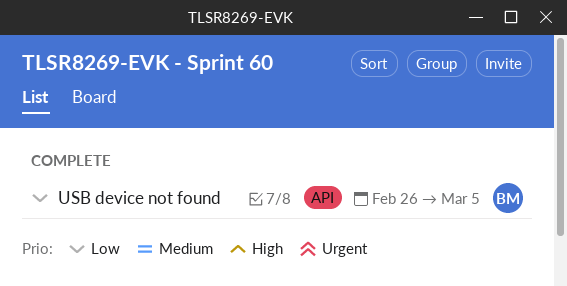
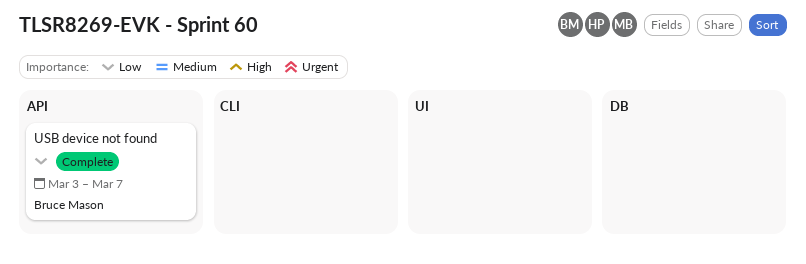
USB device not found, start: Feb 26 -> Mar 3
USB device not found, due: Mar 5 -> Mar 7

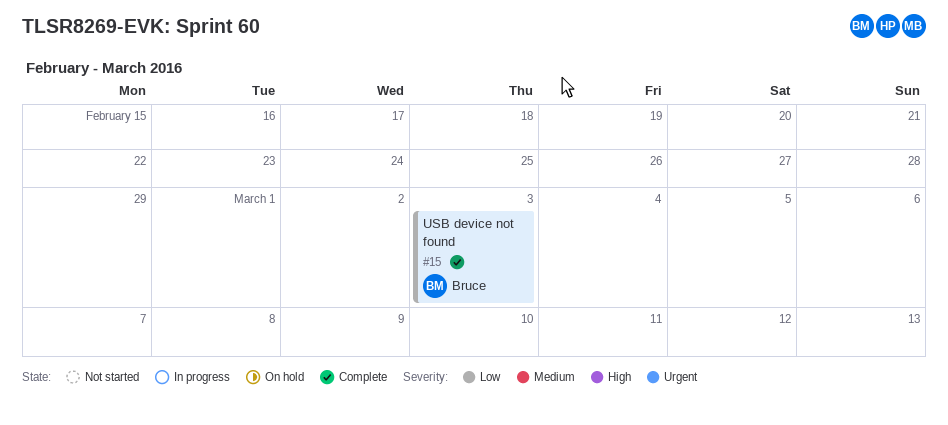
USB device not found, due: Mar 7 -> Mar 3

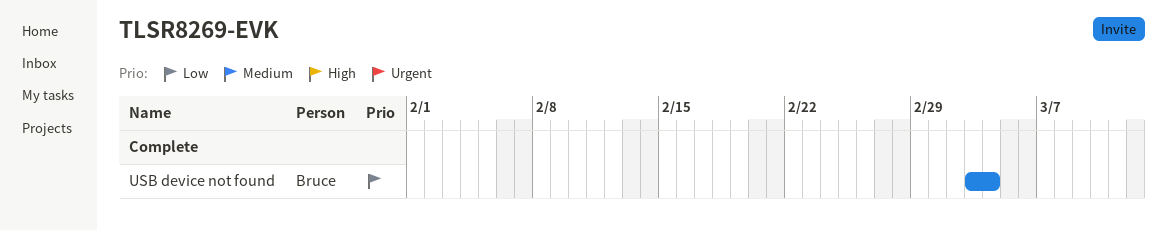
USB device not found, due: Mar 3 -> Mar 4

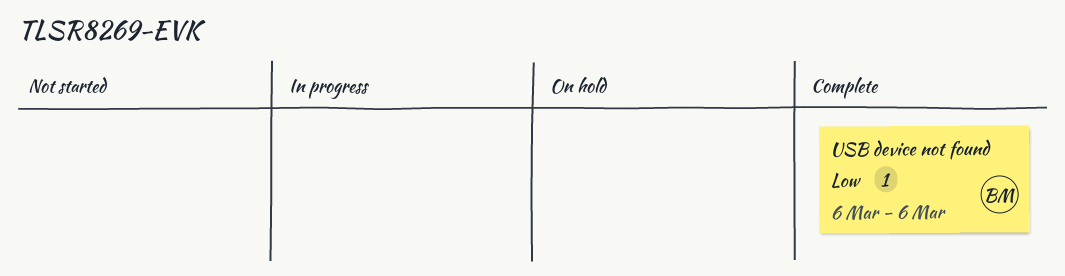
USB device not found, start: Mar 3 -> Mar 6
USB device not found, due: Mar 4 -> Mar 6

